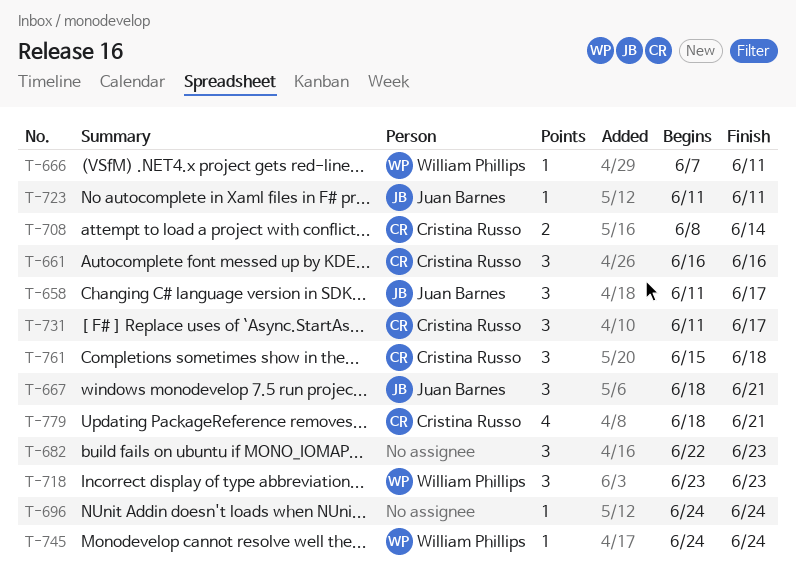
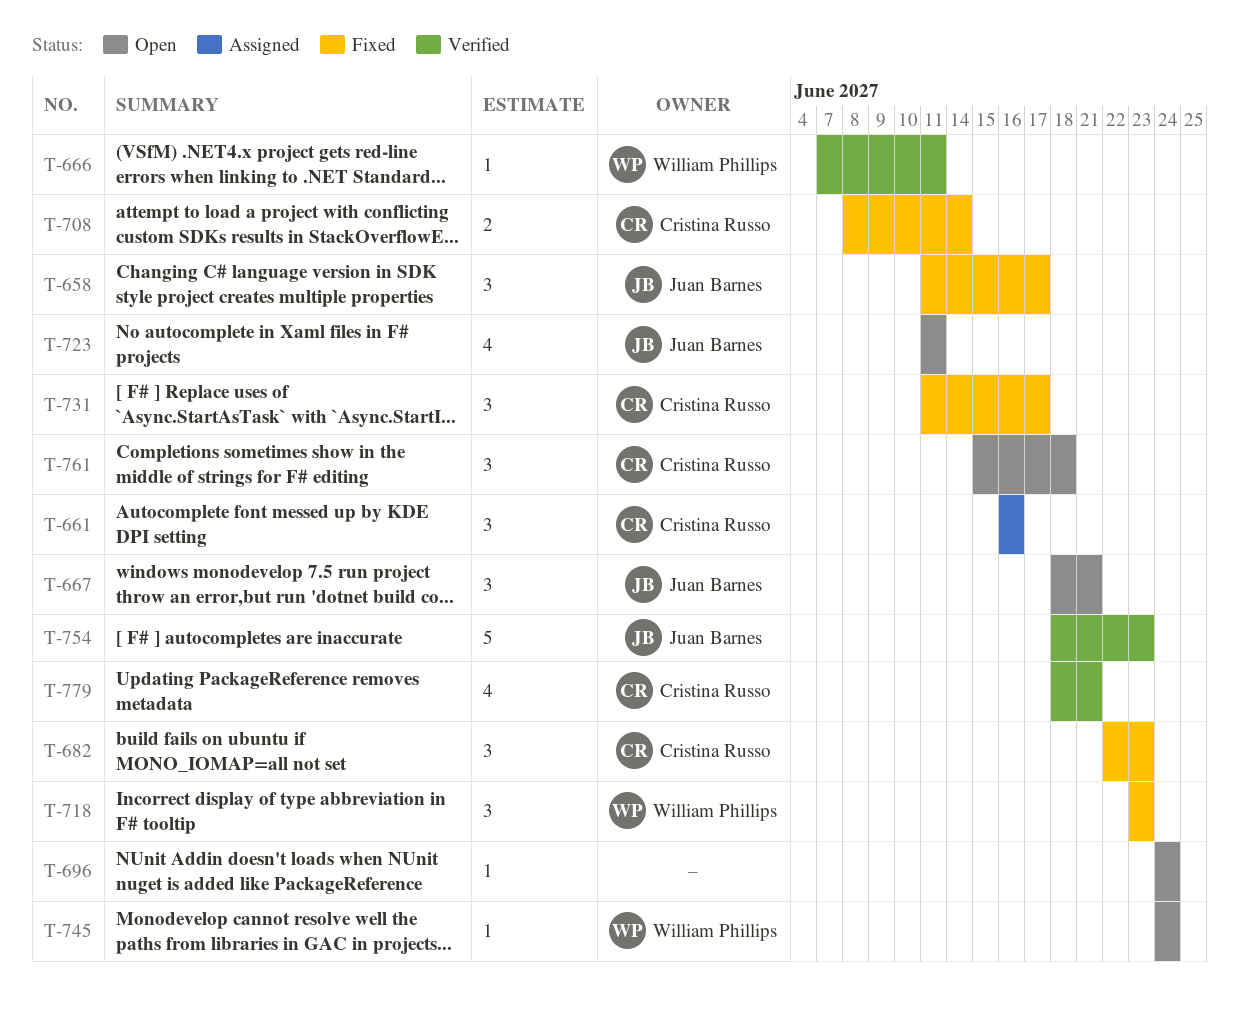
T-682, owner: none -> Cristina Russo
T-723, estimate: 1 -> 4
T-754: none -> present

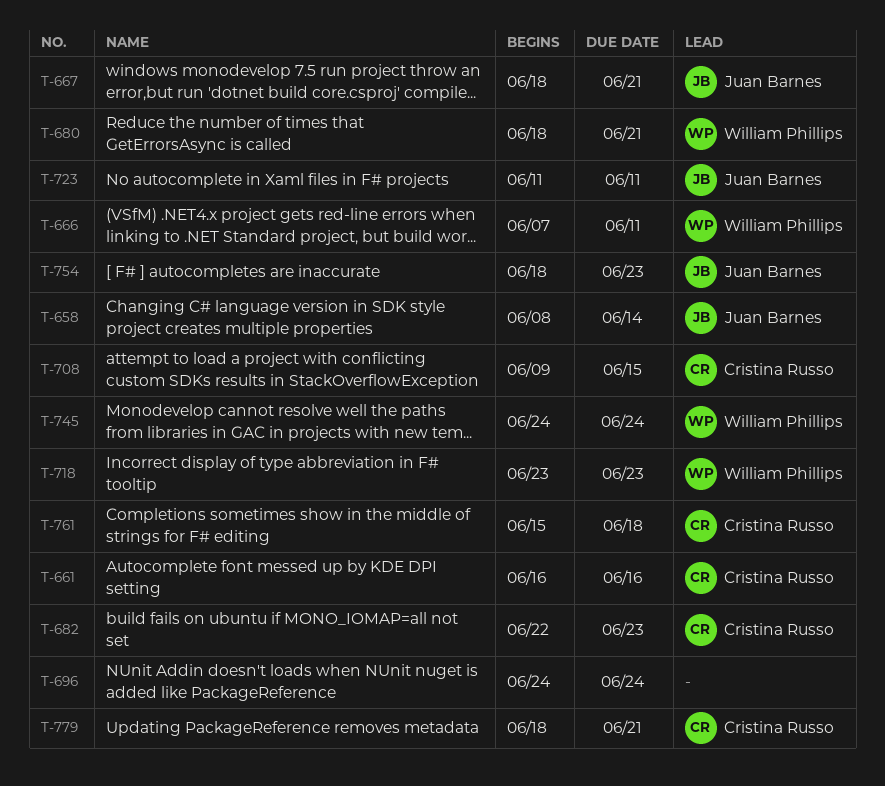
T-658, start: Jun 11 -> Jun 8
T-658, due: Jun 17 -> Jun 14
T-680: none -> present
T-708, start: Jun 8 -> Jun 9
T-708, due: Jun 14 -> Jun 15
T-731: present -> none

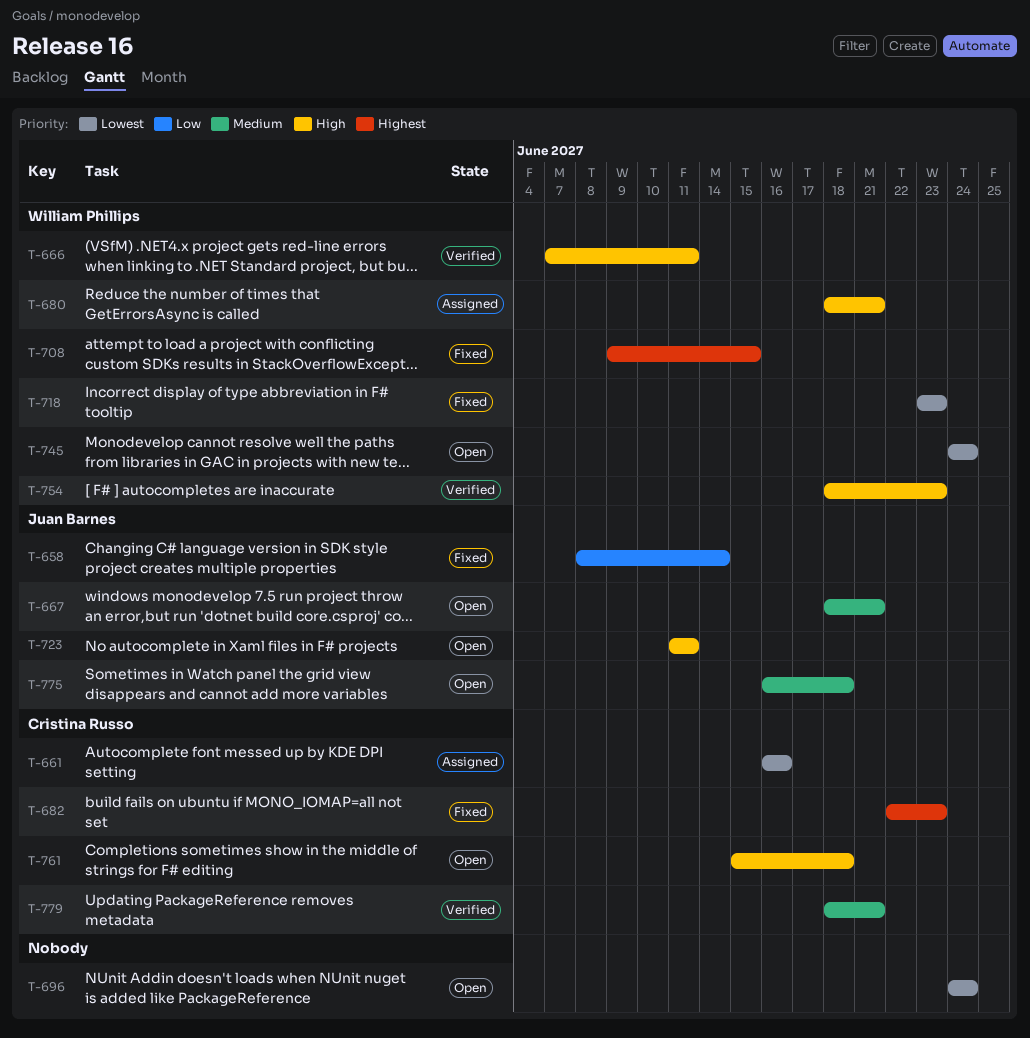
T-708, owner: Cristina Russo -> William Phillips
T-754, owner: Juan Barnes -> William Phillips
T-775: none -> present

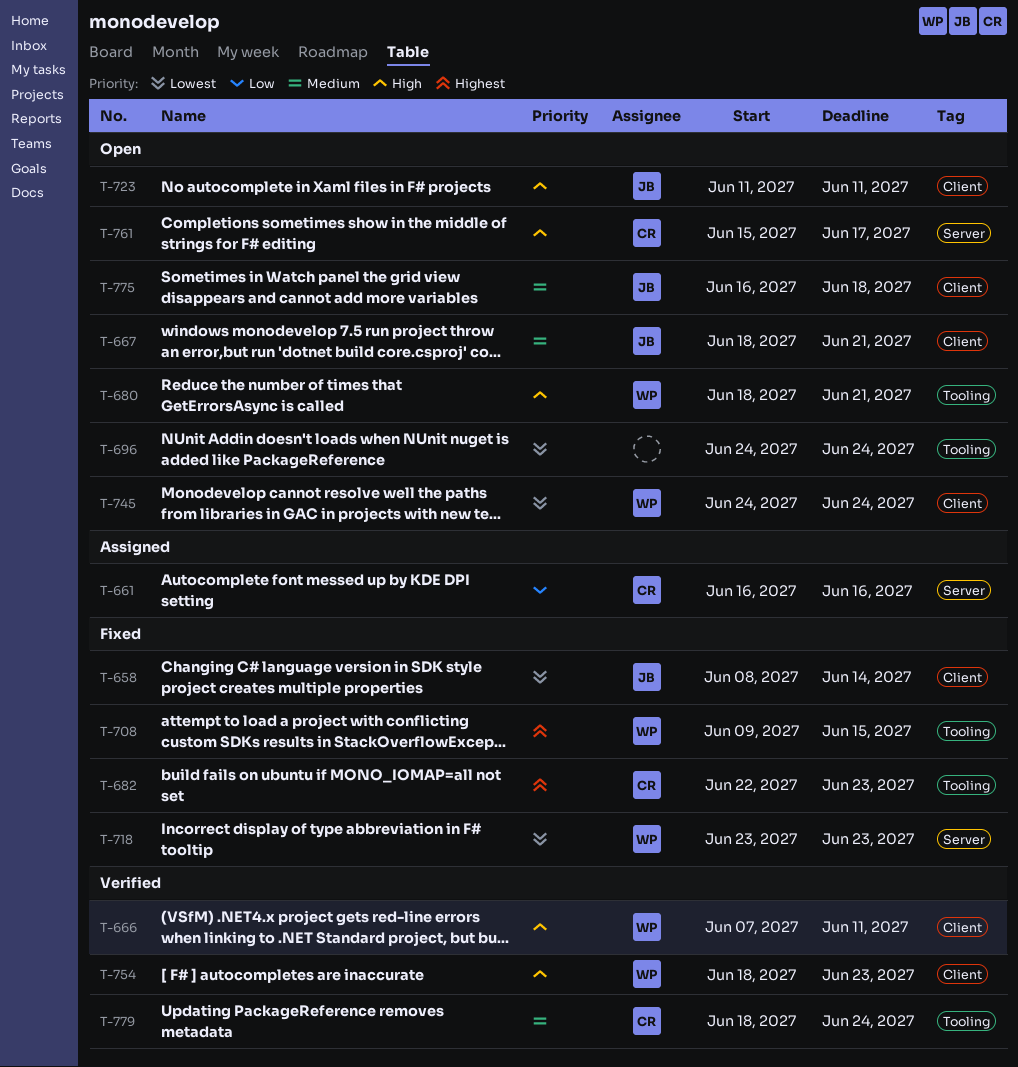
T-658, priority: Low -> Lowest
T-661, priority: Lowest -> Low
T-680, status: Assigned -> Open
T-761, due: Jun 18 -> Jun 17
T-779, due: Jun 21 -> Jun 24

